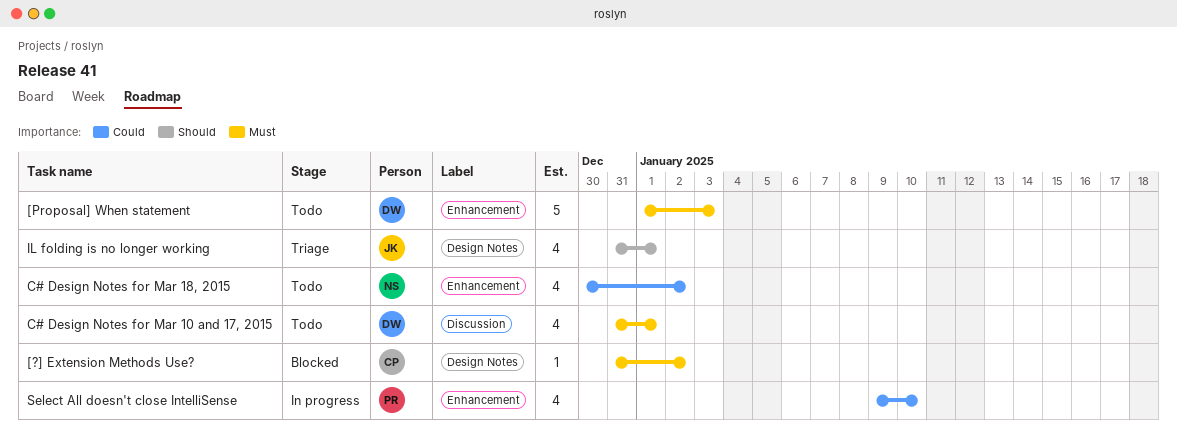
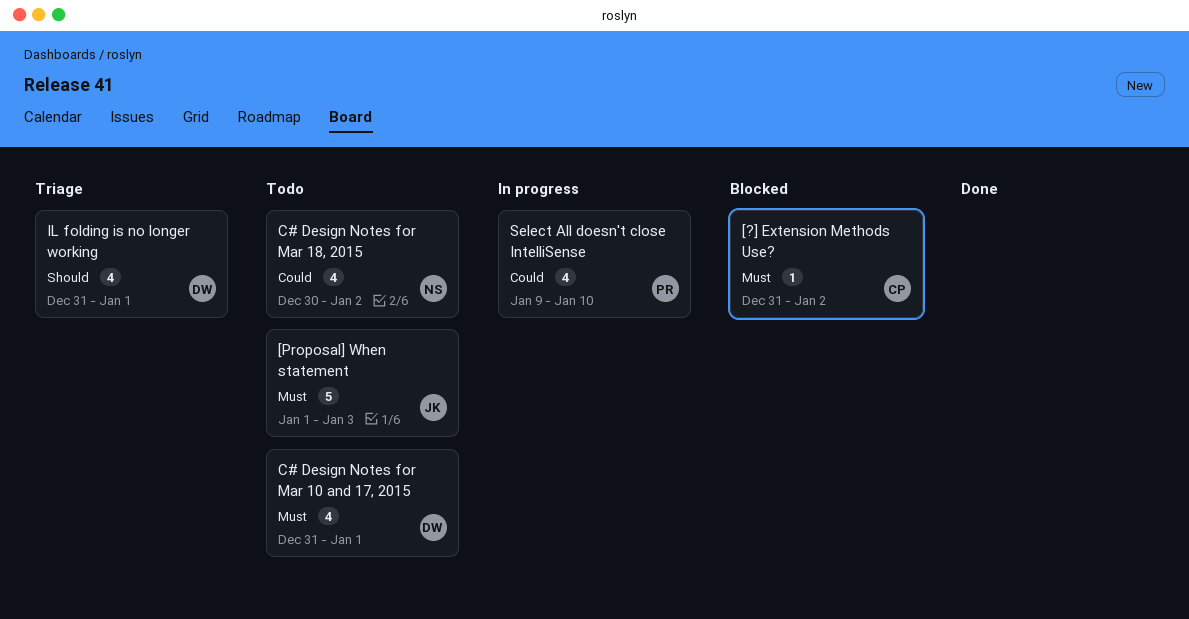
[Proposal] When statement, owner: DW -> JK
IL folding is no longer working, owner: JK -> DW

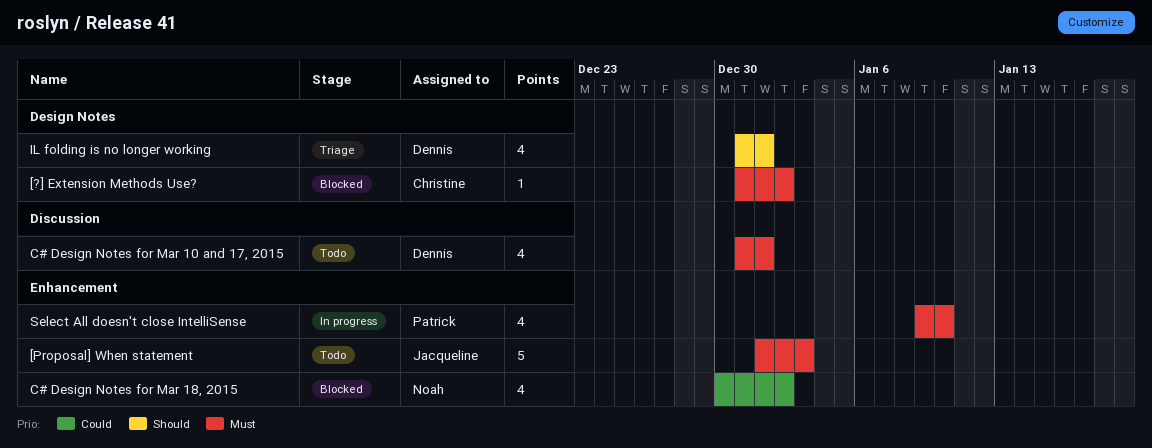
C# Design Notes for Mar 18, 2015, status: Todo -> Blocked
Select All doesn't close IntelliSense, priority: Could -> Must

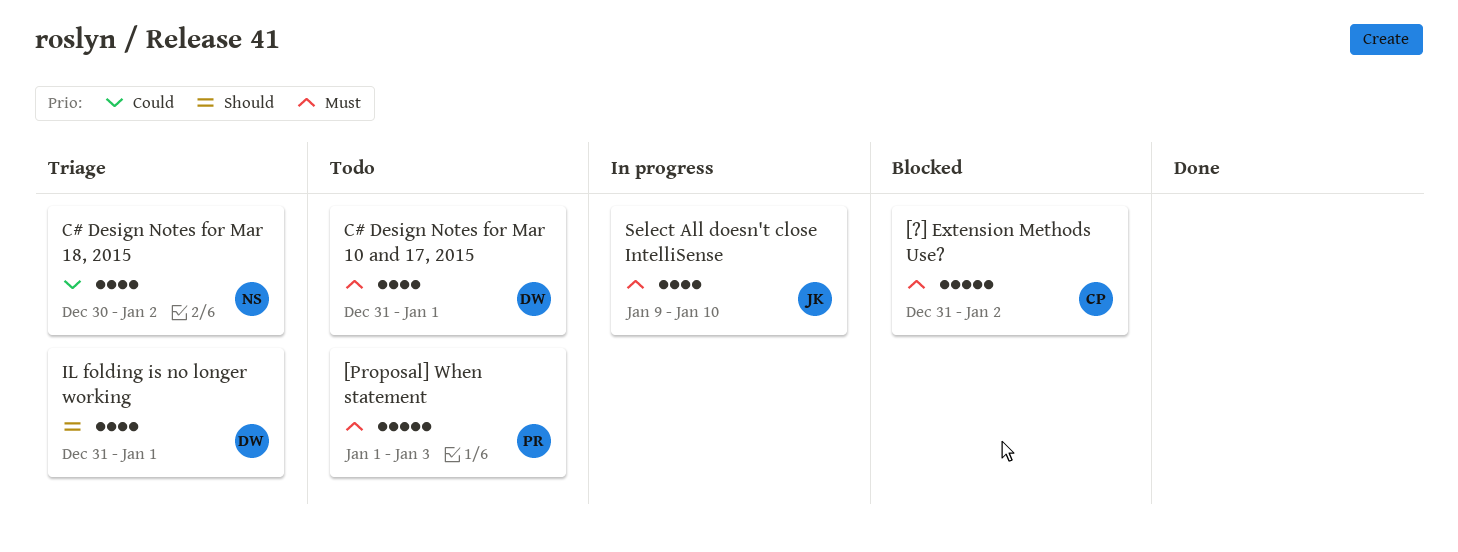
[?] Extension Methods Use?, estimate: 1 -> 5
[Proposal] When statement, owner: Jacqueline -> Patrick
C# Design Notes for Mar 18, 2015, status: Blocked -> Triage
Select All doesn't close IntelliSense, owner: Patrick -> Jacqueline

